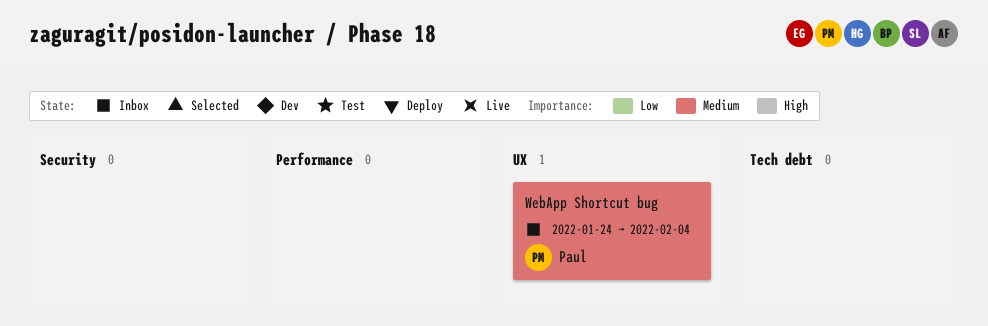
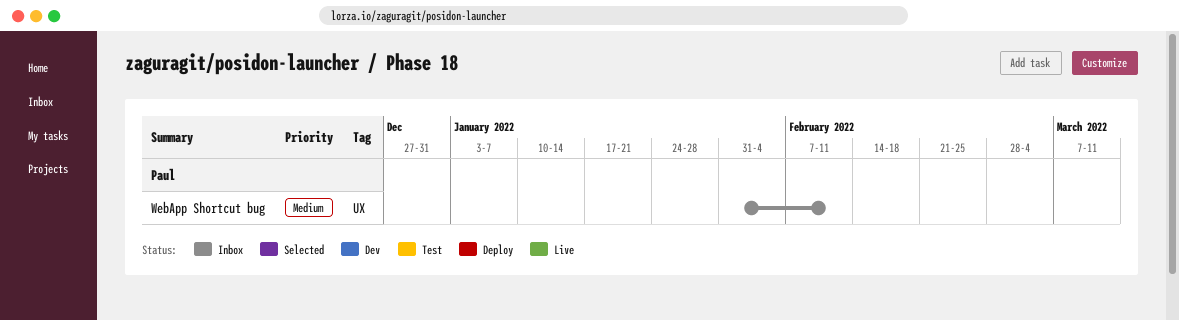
WebApp Shortcut bug, start: Jan 24 -> Jan 31
WebApp Shortcut bug, due: Feb 4 -> Feb 11

